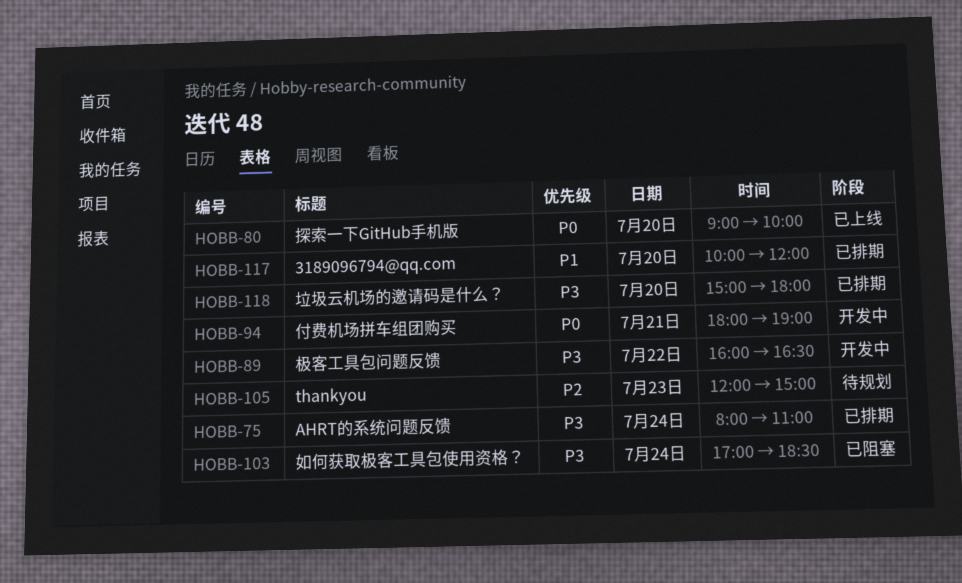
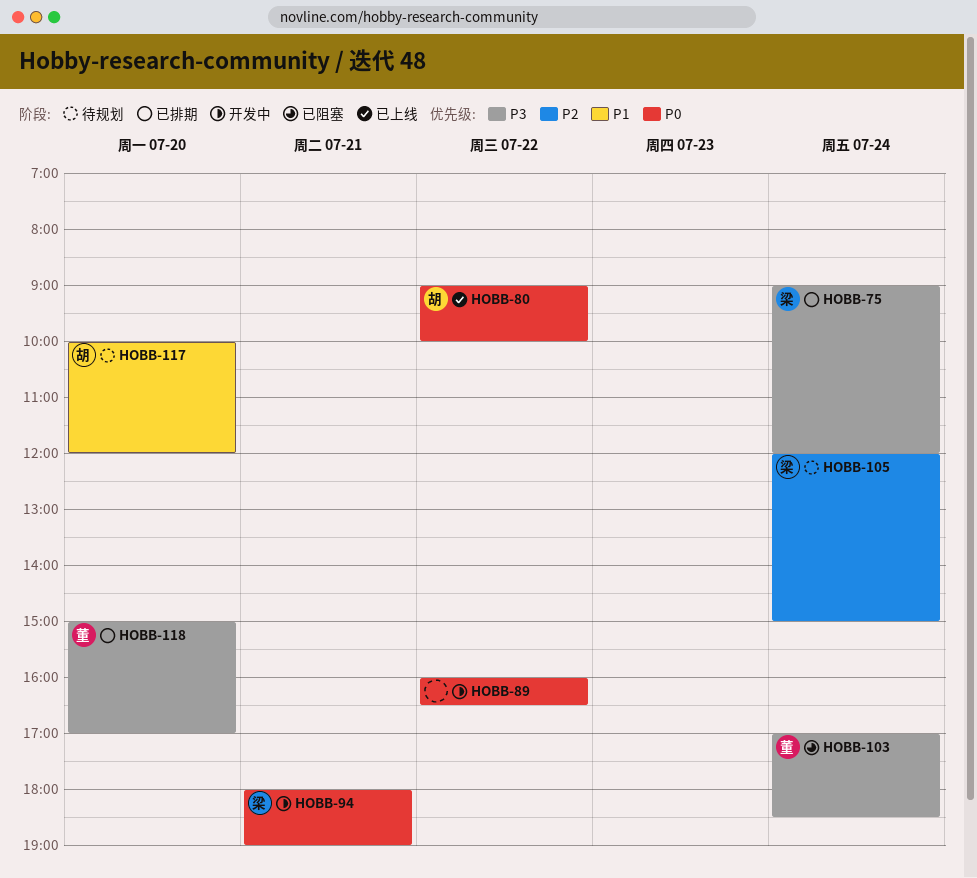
HOBB-75, begins: 08:00 -> 09:00
HOBB-75, ends: 11:00 -> 12:00
HOBB-80, day: Jul 20 -> Jul 22
HOBB-89, priority: P3 -> P0
HOBB-105, day: Jul 23 -> Jul 24
HOBB-117, status: 已排期 -> 待规划
HOBB-118, ends: 18:00 -> 17:00

